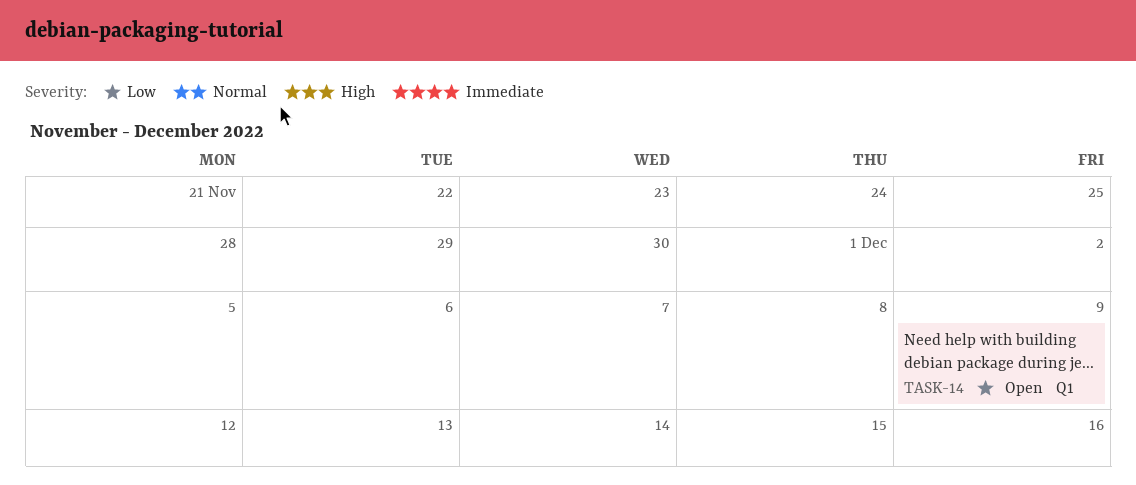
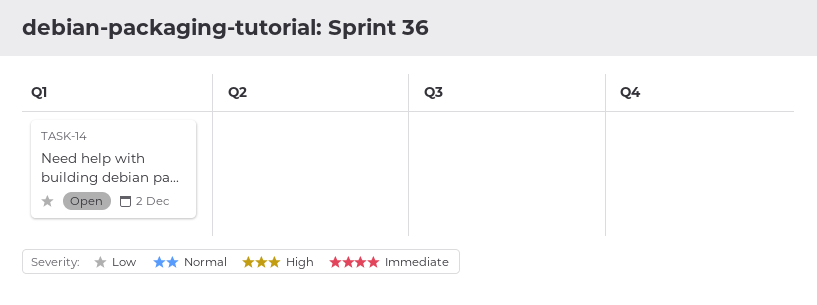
TASK-14, due: Dec 9 -> Dec 2

